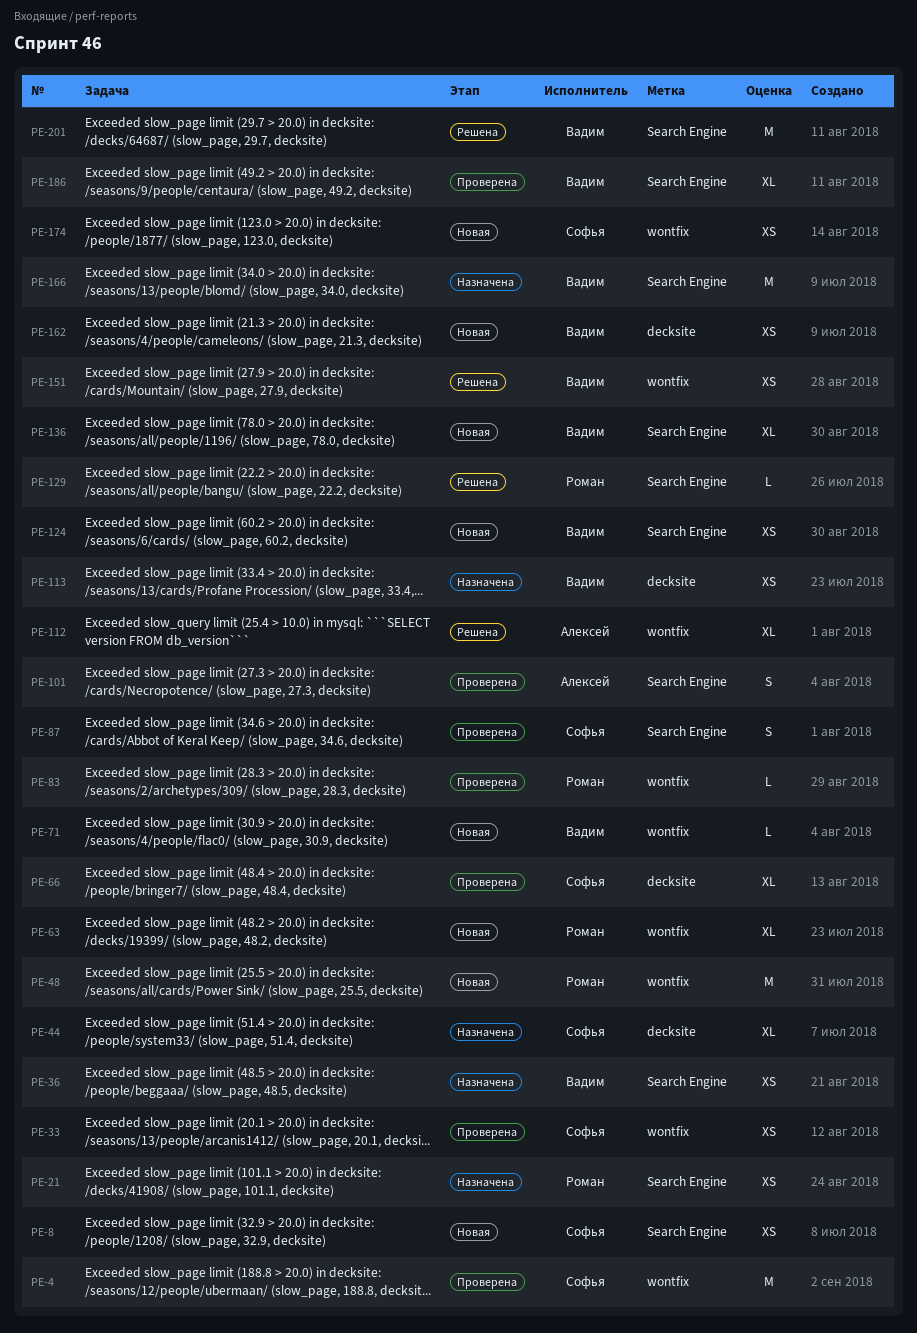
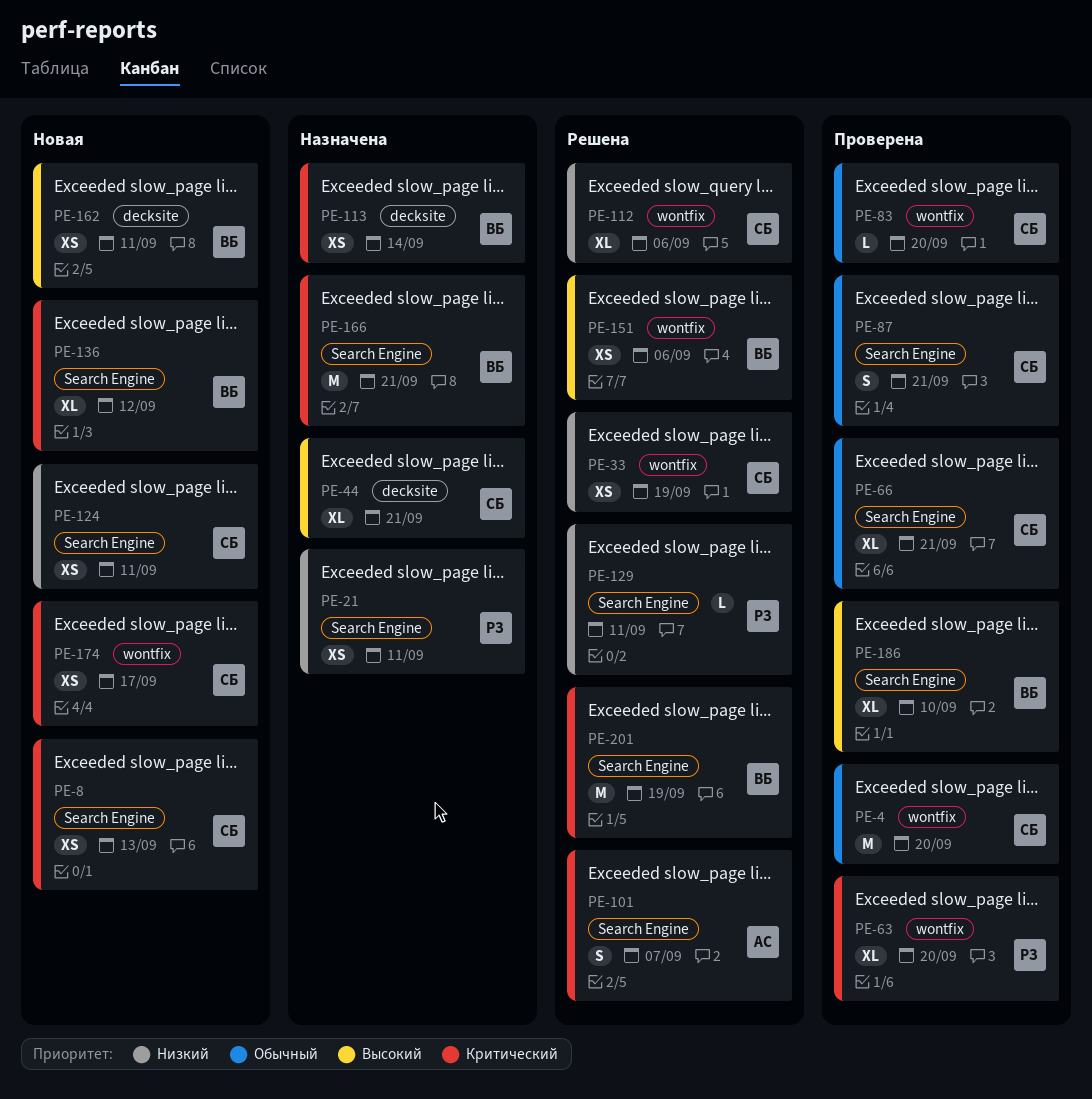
PE-33, status: Проверена -> Решена
PE-36: present -> none
PE-48: present -> none
PE-63, status: Новая -> Проверена
PE-66, label: decksite -> Search Engine
PE-71: present -> none
PE-83, owner: Роман -> Софья
PE-101, status: Проверена -> Решена
PE-112, owner: Алексей -> Софья
PE-124, owner: Вадим -> Софья

